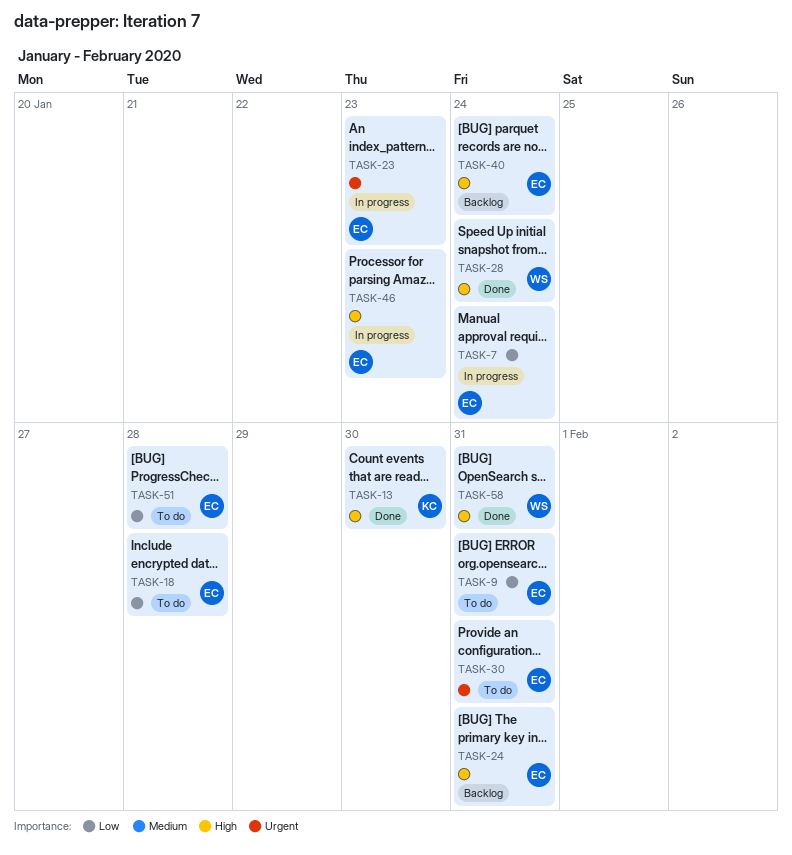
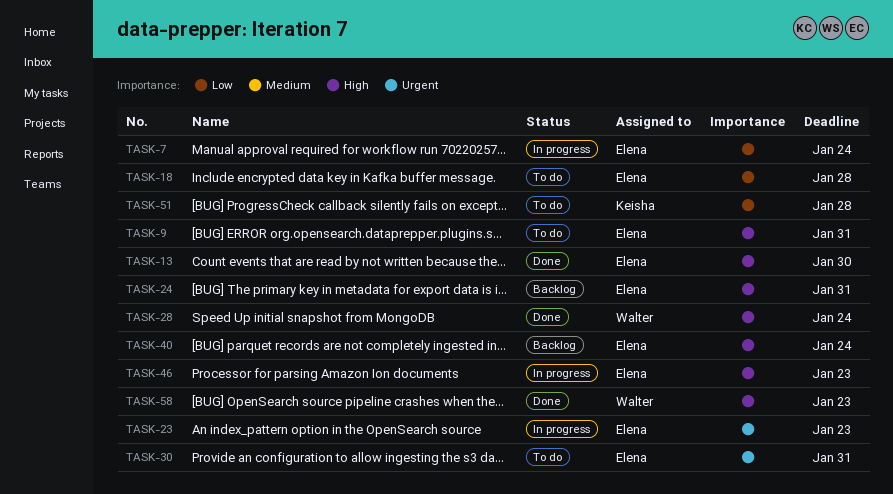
TASK-9, priority: Low -> High
TASK-13, owner: Keisha -> Elena
TASK-51, owner: Elena -> Keisha
TASK-58, due: Jan 31 -> Jan 23

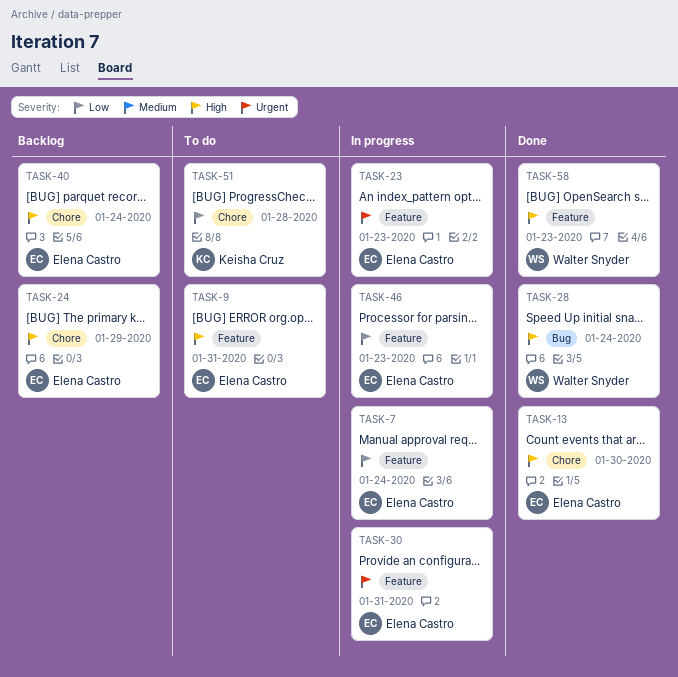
TASK-18: present -> none
TASK-24, due: Jan 31 -> Jan 29
TASK-30, status: To do -> In progress
TASK-46, priority: High -> Low

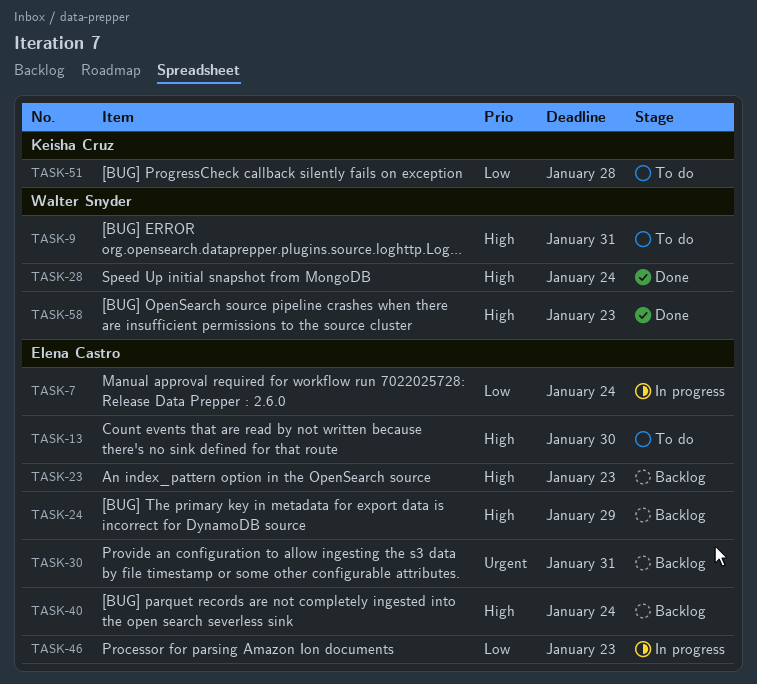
TASK-9, owner: Elena Castro -> Walter Snyder
TASK-13, status: Done -> To do
TASK-23, status: In progress -> Backlog
TASK-23, priority: Urgent -> High
TASK-30, status: In progress -> Backlog

